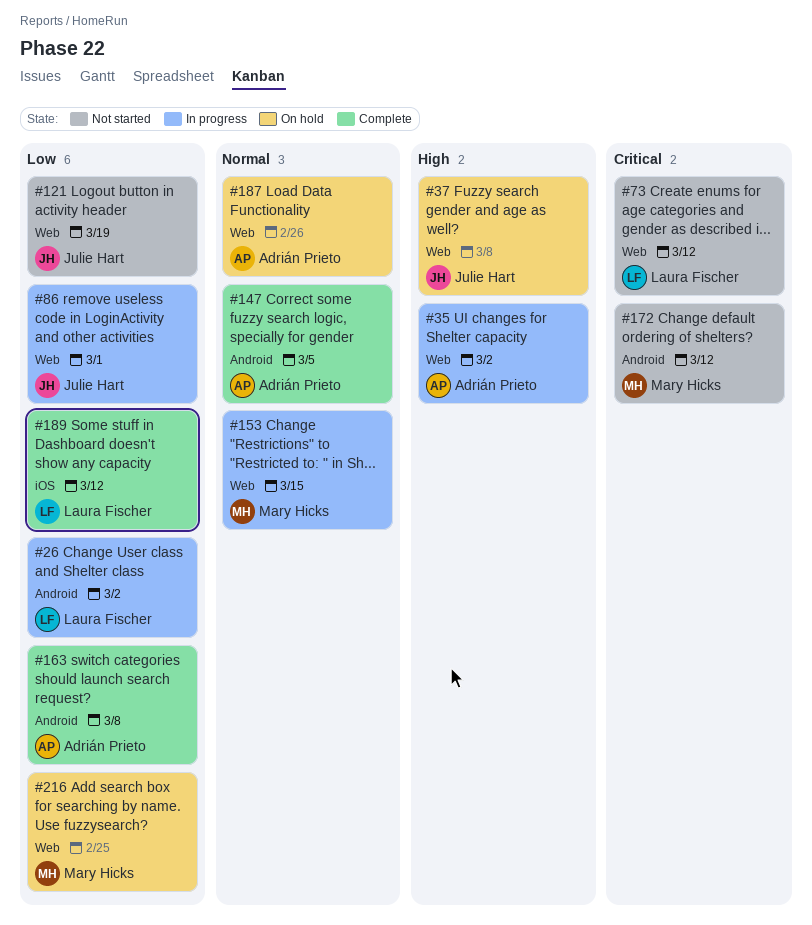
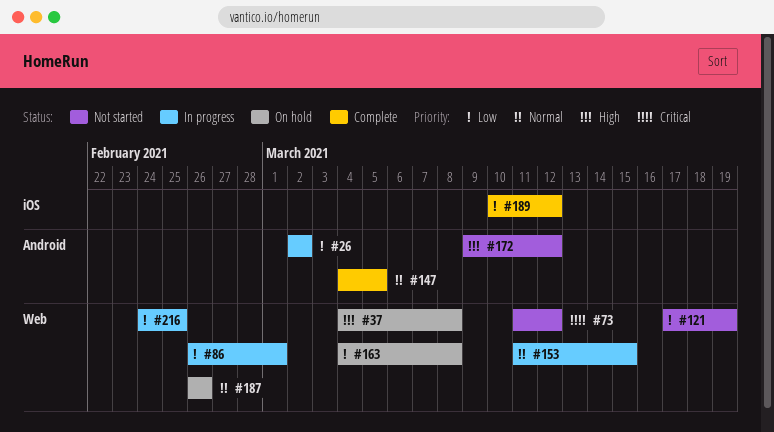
#35: present -> none
#163, status: Complete -> On hold
#163, label: Android -> Web
#172, priority: Critical -> High
#216, status: On hold -> In progress

